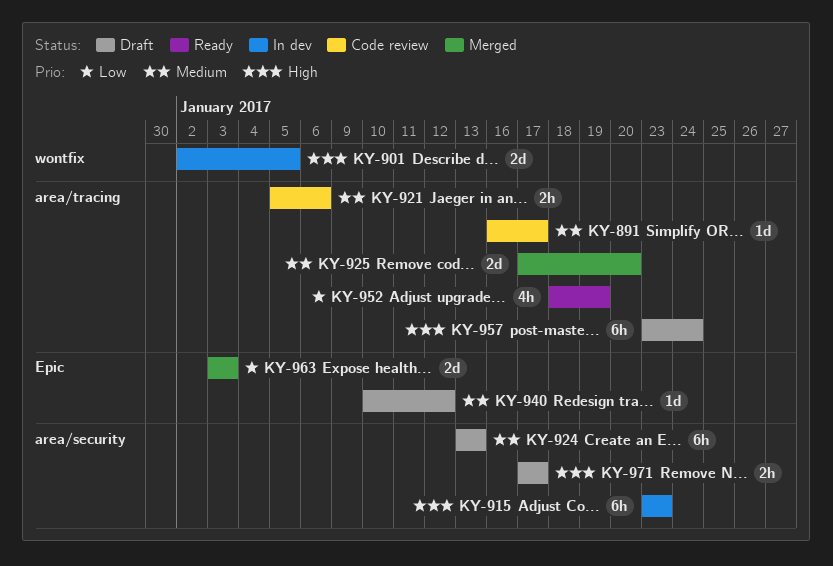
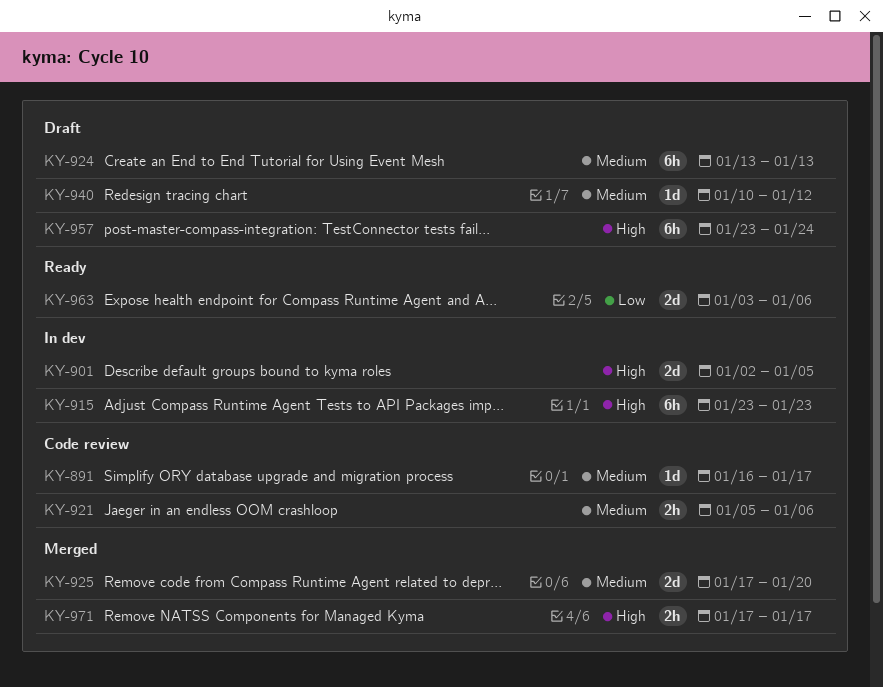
KY-952: present -> none
KY-963, status: Merged -> Ready
KY-963, due: Jan 3 -> Jan 6
KY-971, status: Draft -> Merged

